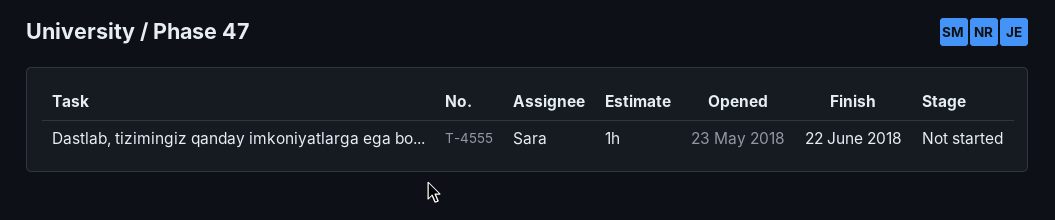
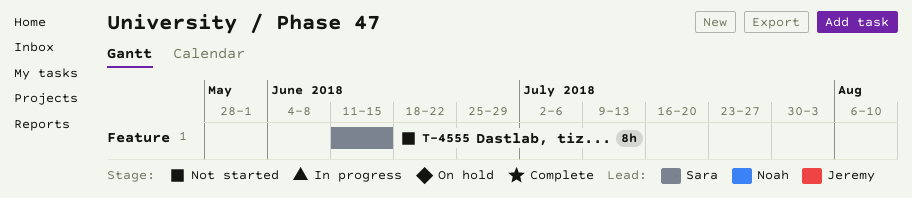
T-4555, estimate: 1h -> 8h
T-4555, due: Jun 22 -> Jun 15

